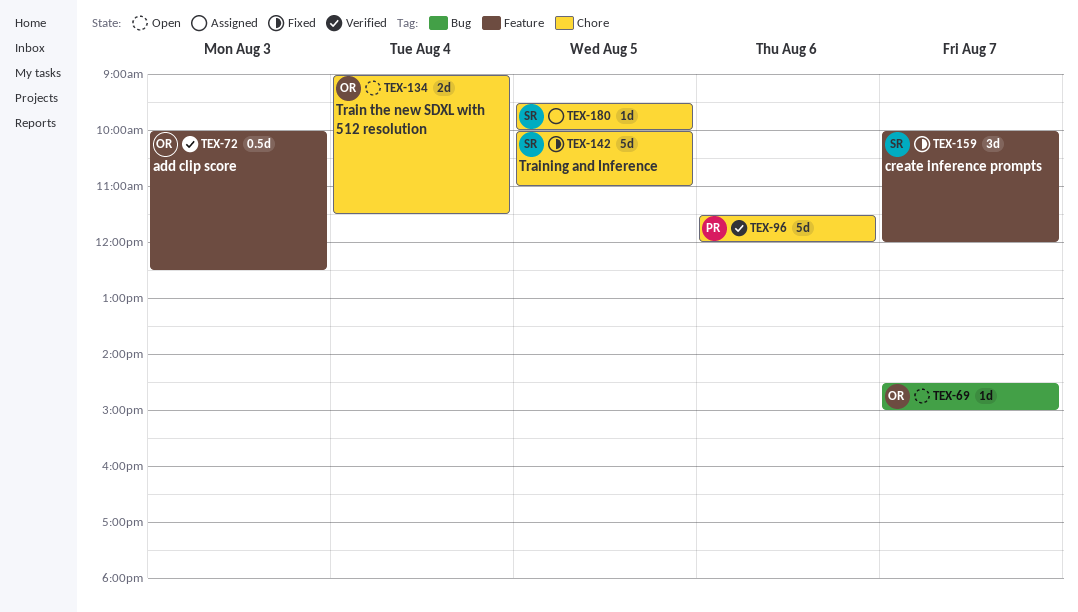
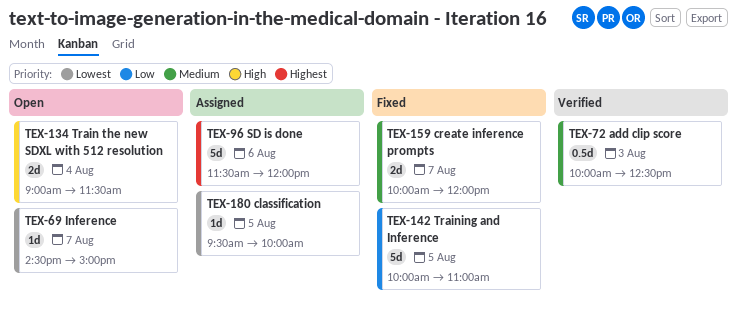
TEX-96, status: Verified -> Assigned
TEX-159, estimate: 3d -> 2d

